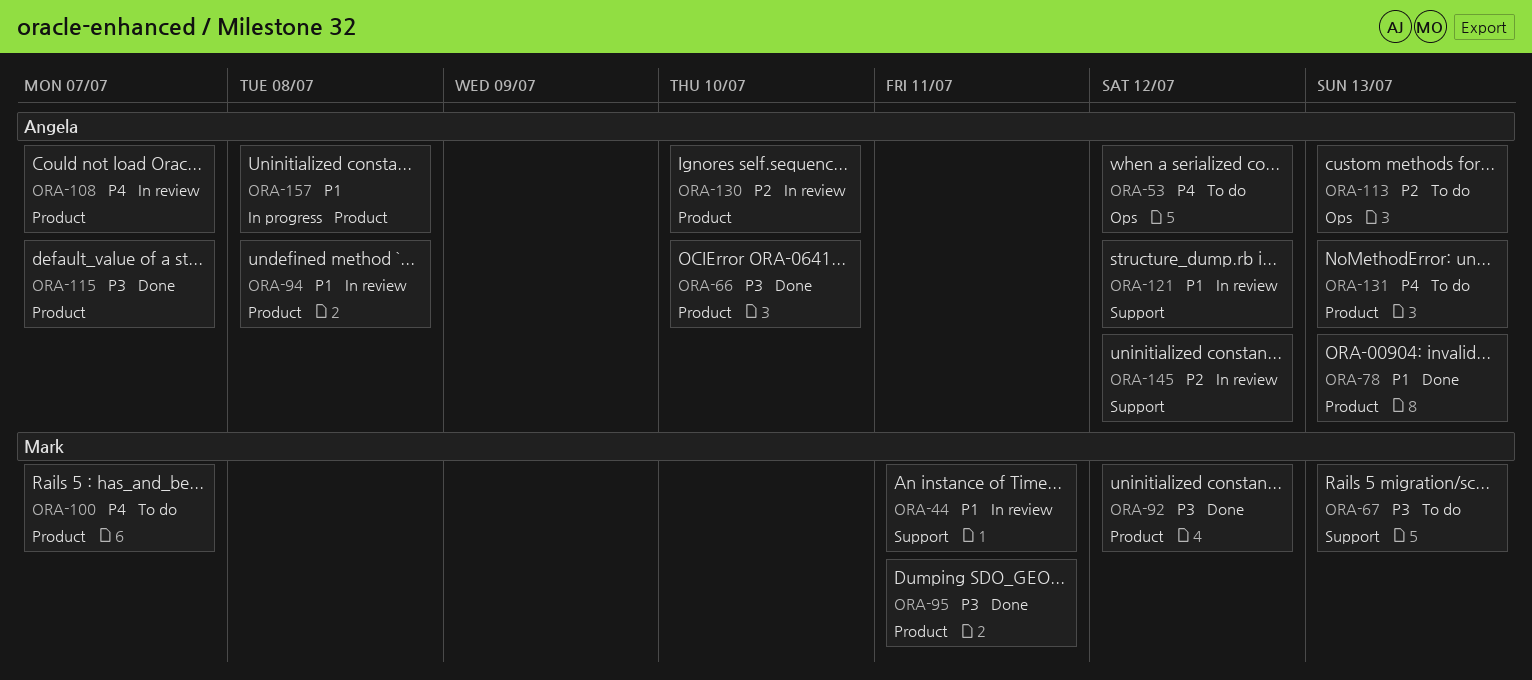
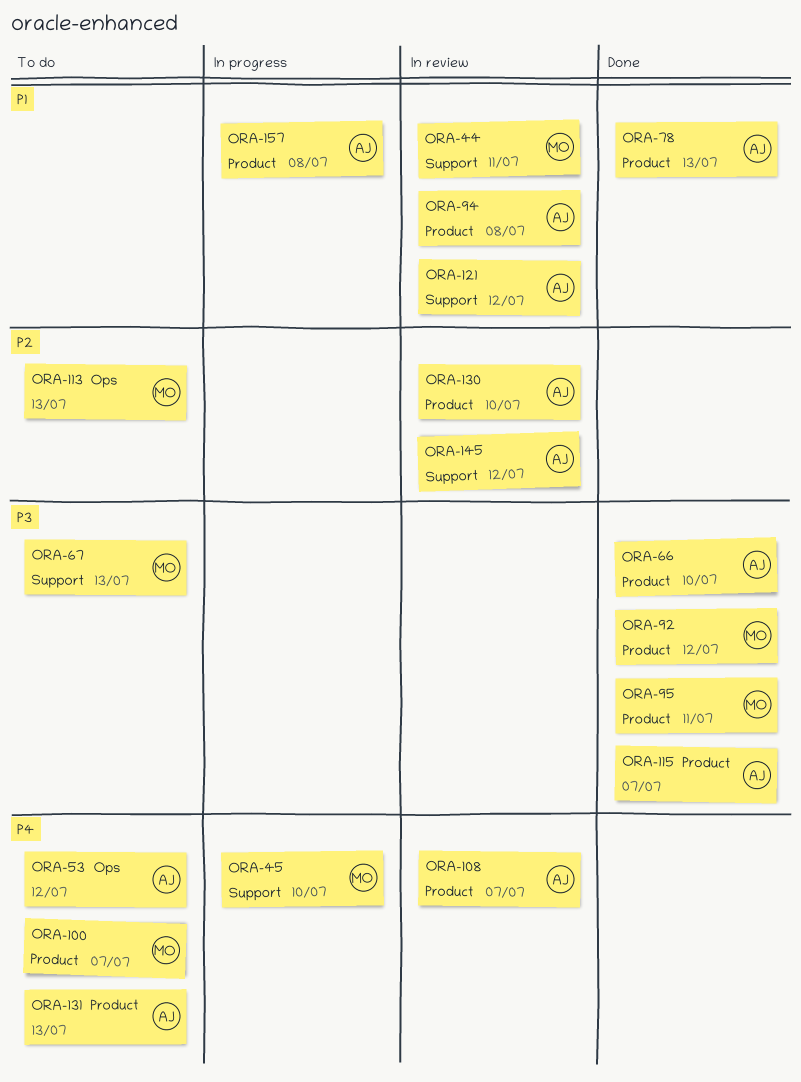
ORA-45: none -> present
ORA-113, owner: Angela -> Mark

